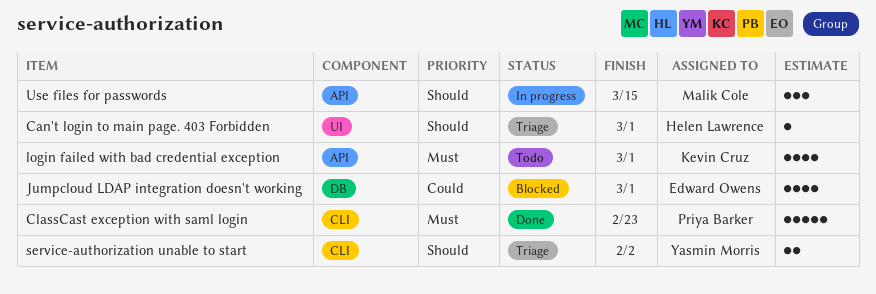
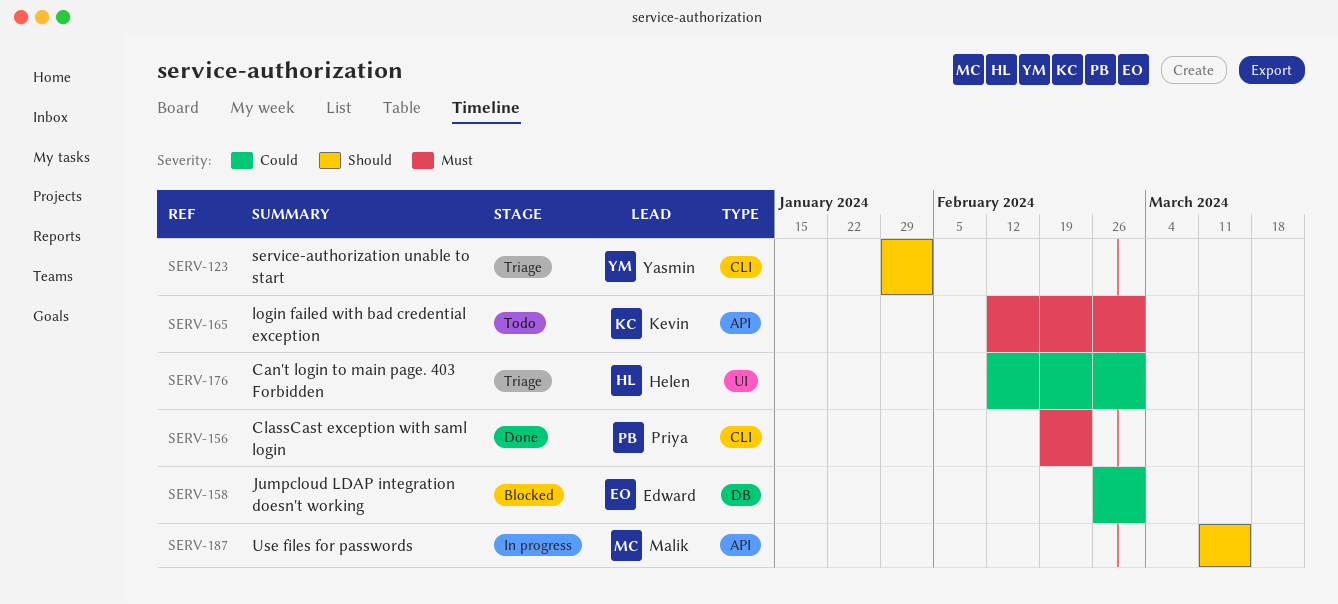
Can't login to main page. 403 Forbidden, priority: Should -> Could

